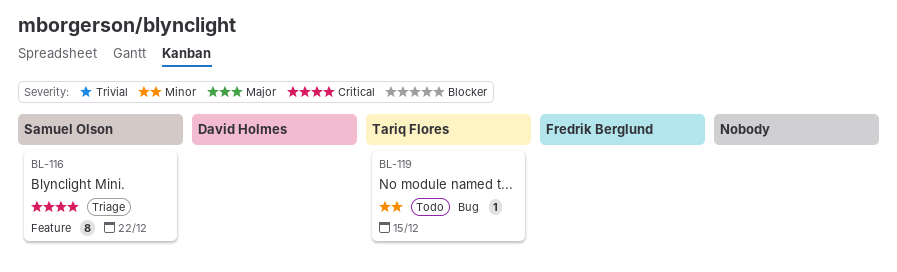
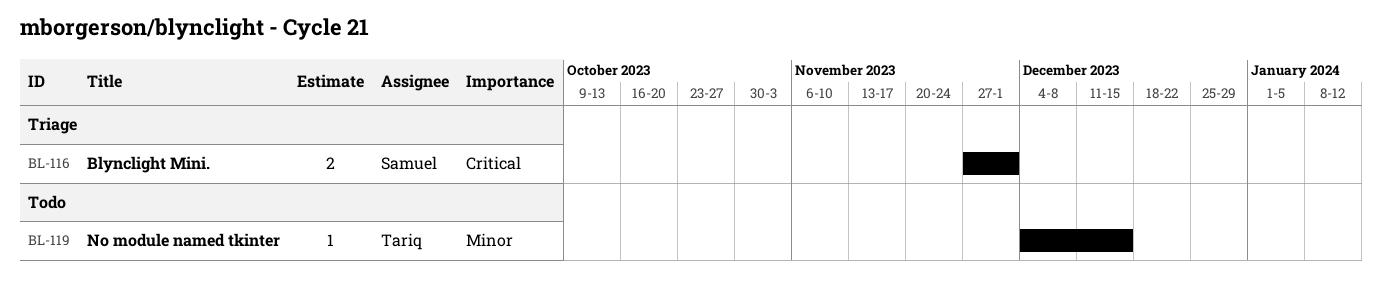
BL-116, estimate: 8 -> 2
BL-116, due: Dec 22 -> Dec 1

